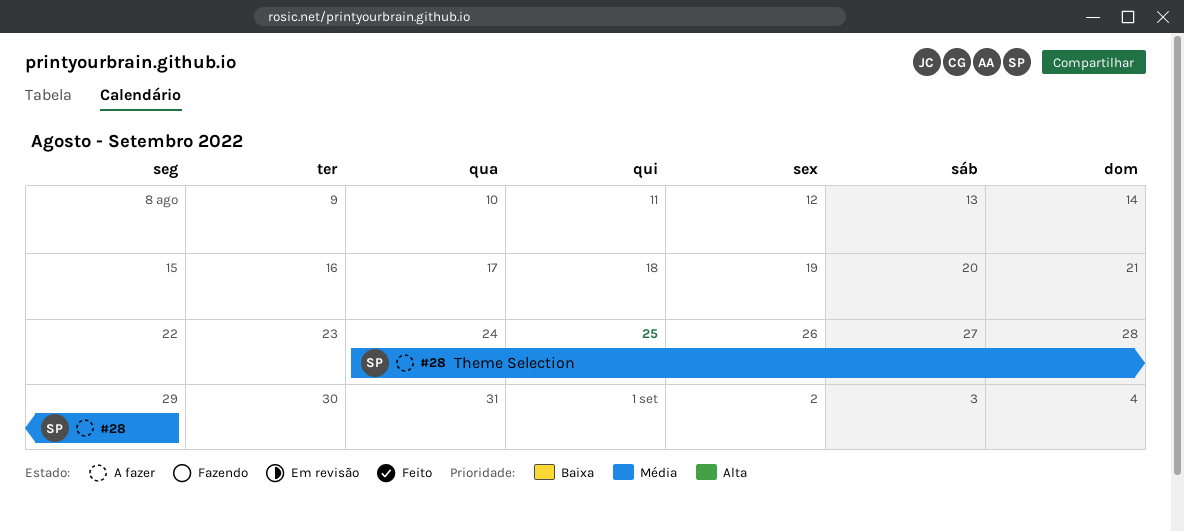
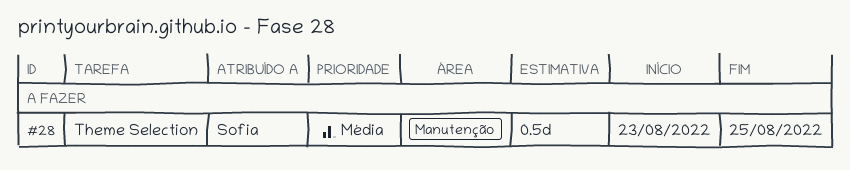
#28, start: Aug 24 -> Aug 23
#28, due: Aug 29 -> Aug 25

